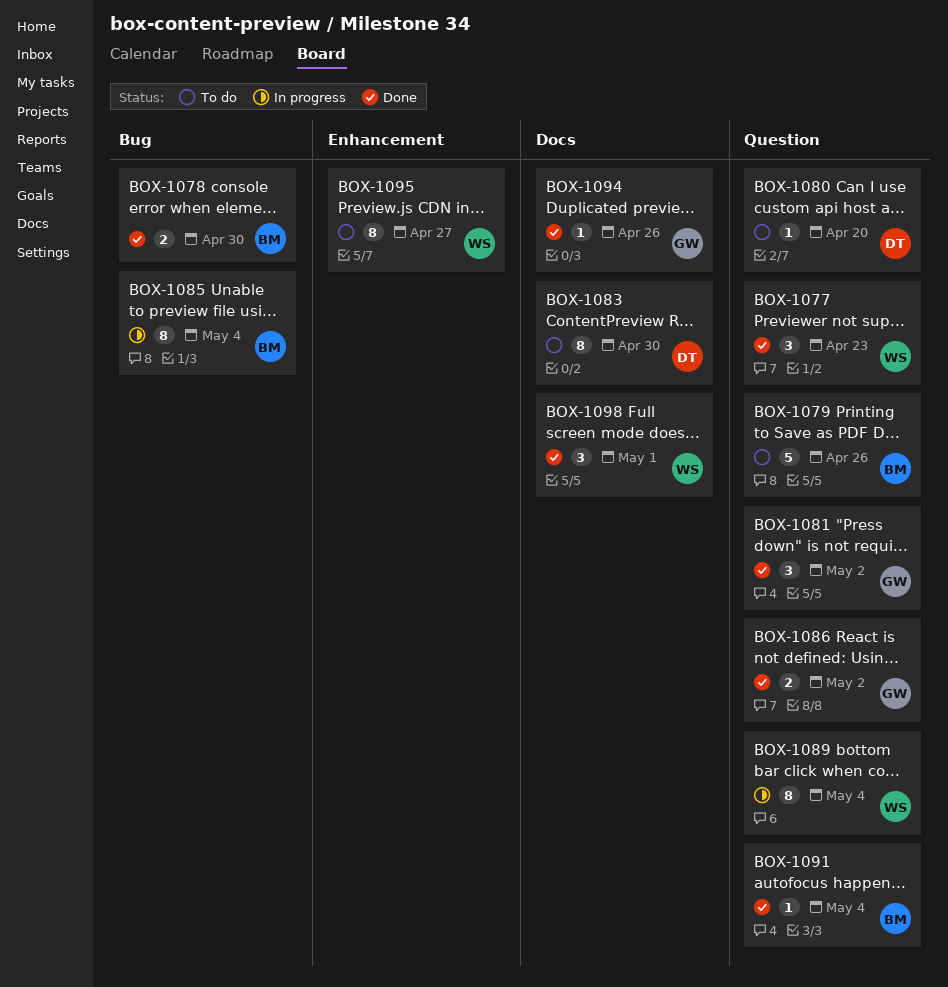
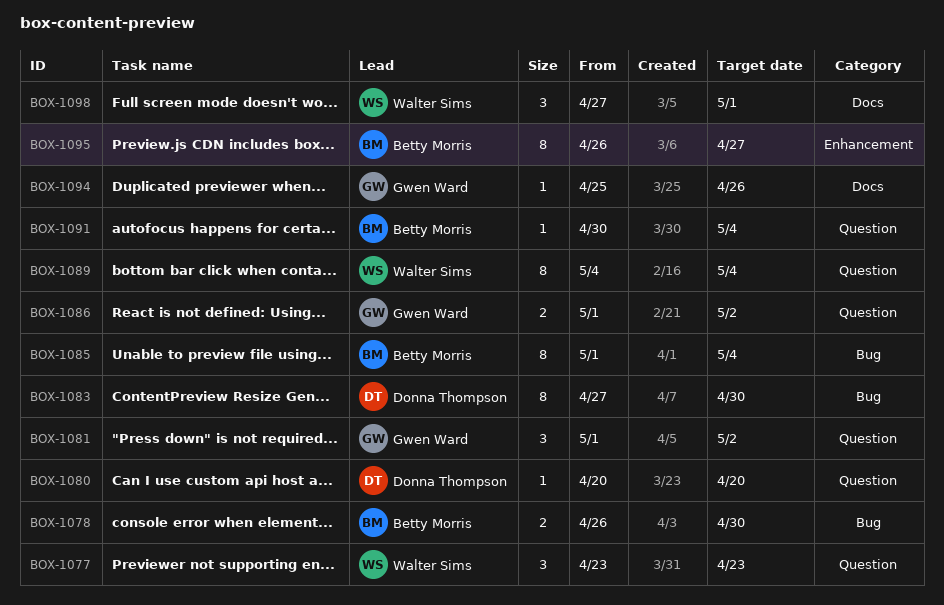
BOX-1079: present -> none
BOX-1083, label: Docs -> Bug
BOX-1095, owner: Walter Sims -> Betty Morris

